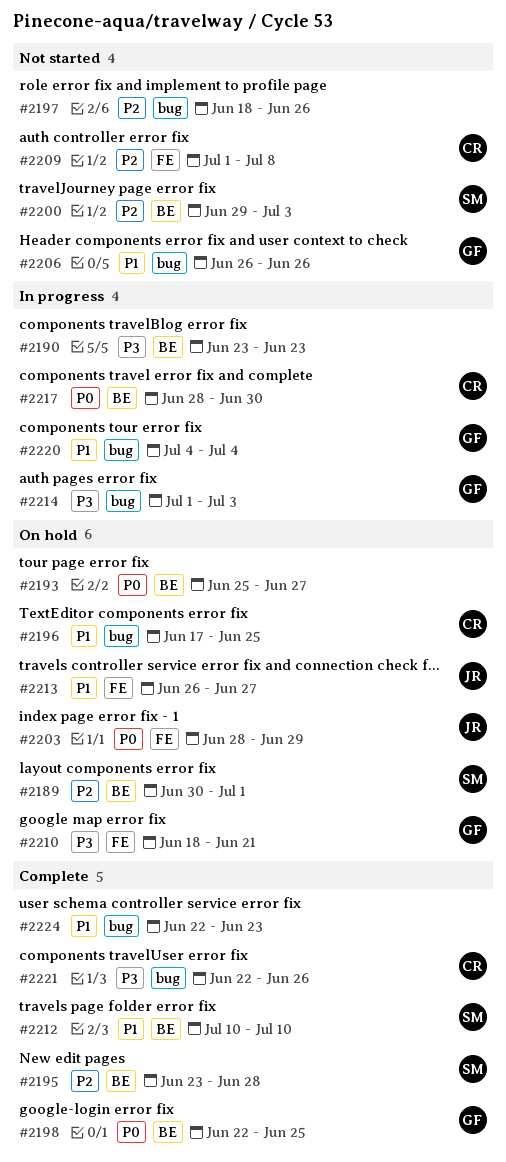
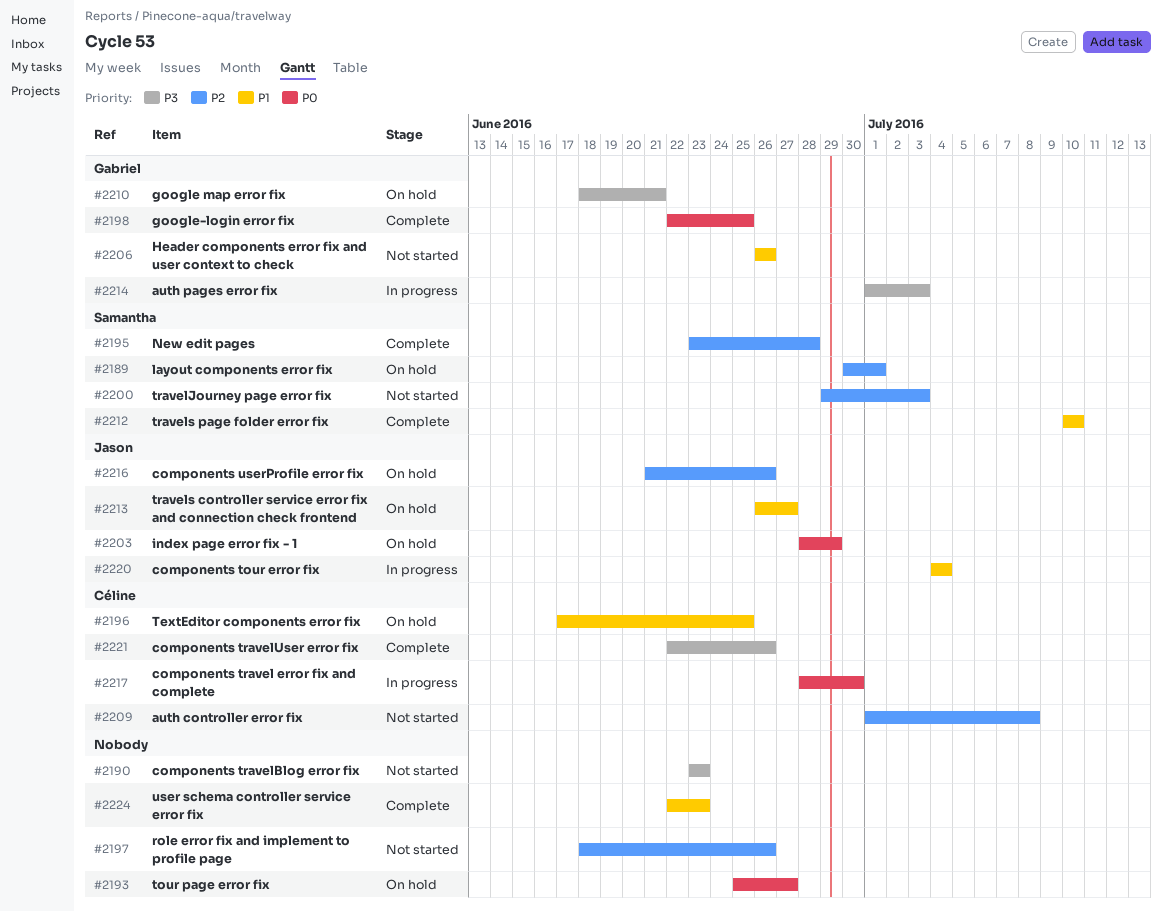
#2190, status: In progress -> Not started
#2216: none -> present
#2220, owner: Gabriel -> Jason

